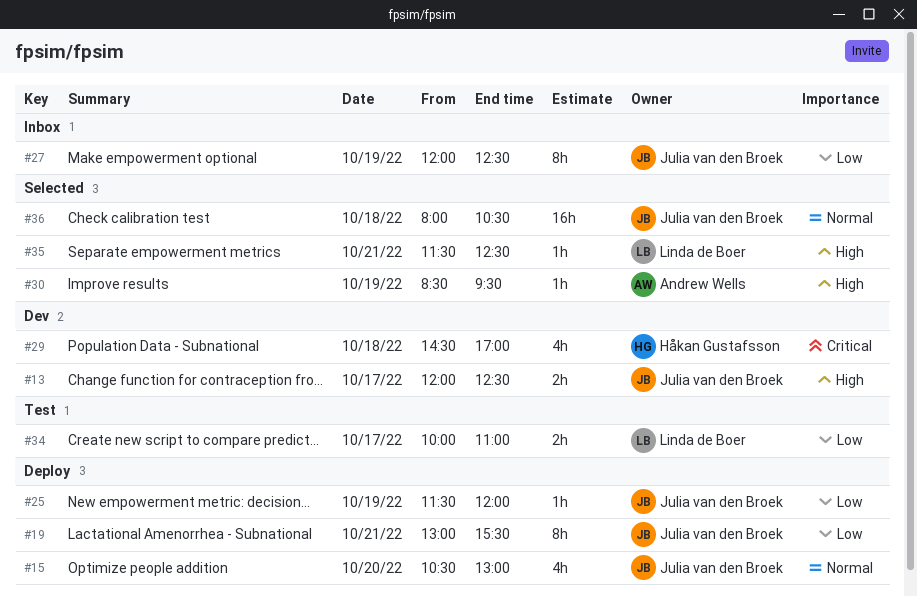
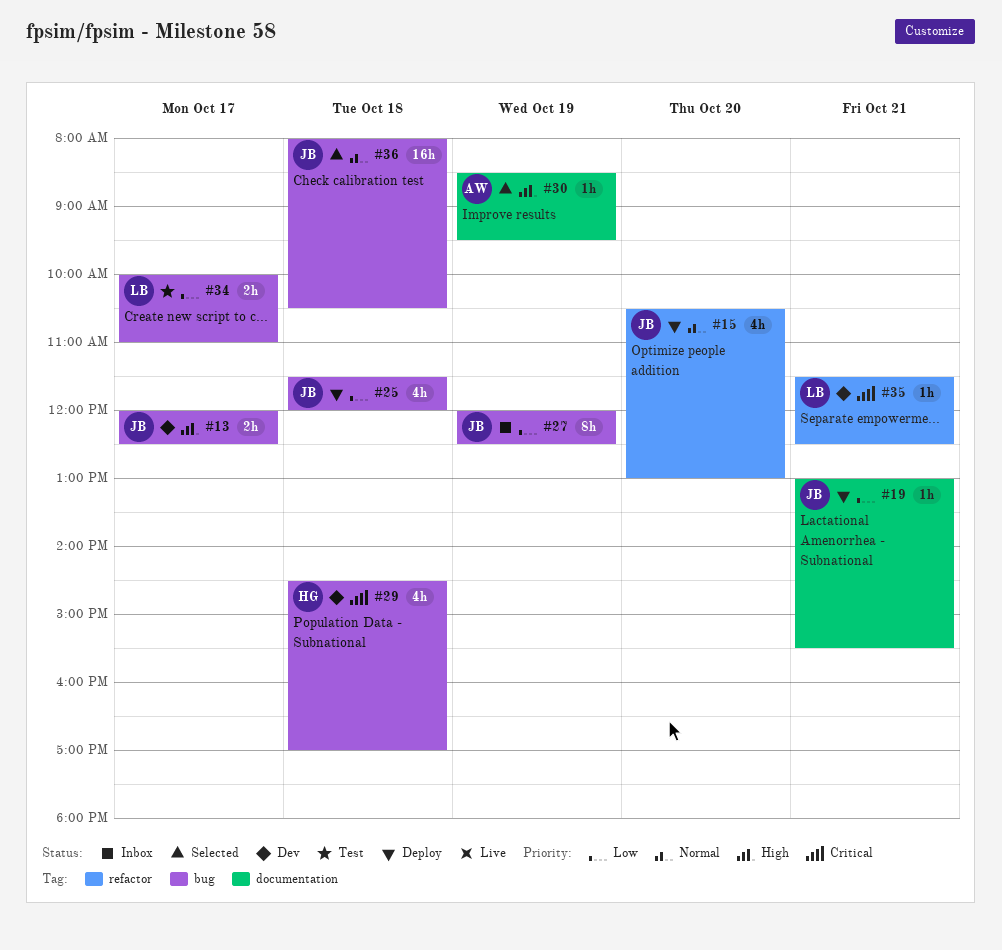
#19, estimate: 8h -> 1h
#25, estimate: 1h -> 4h
#25, day: Oct 19 -> Oct 18
#35, status: Selected -> Dev
#35, priority: High -> Critical

